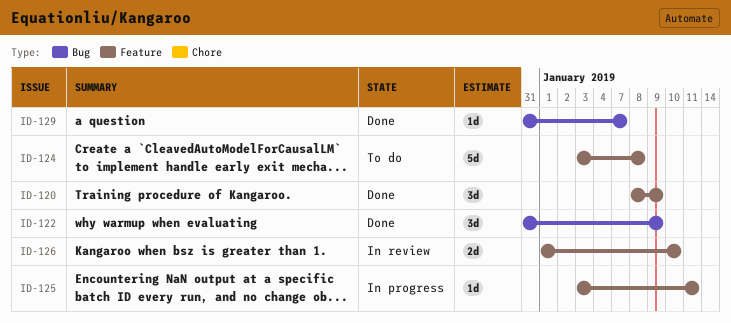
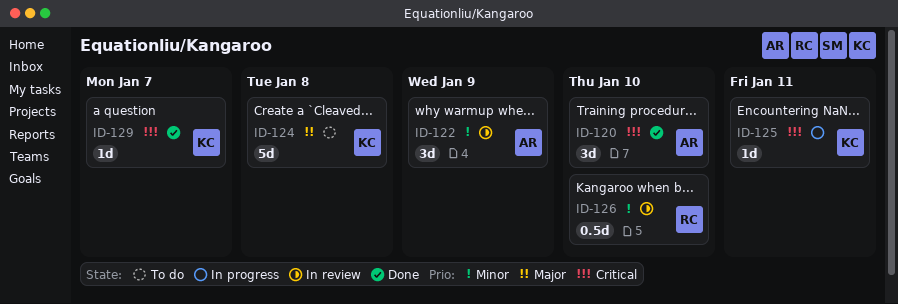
ID-120, due: Jan 9 -> Jan 10
ID-122, status: Done -> In review
ID-126, estimate: 2d -> 0.5d

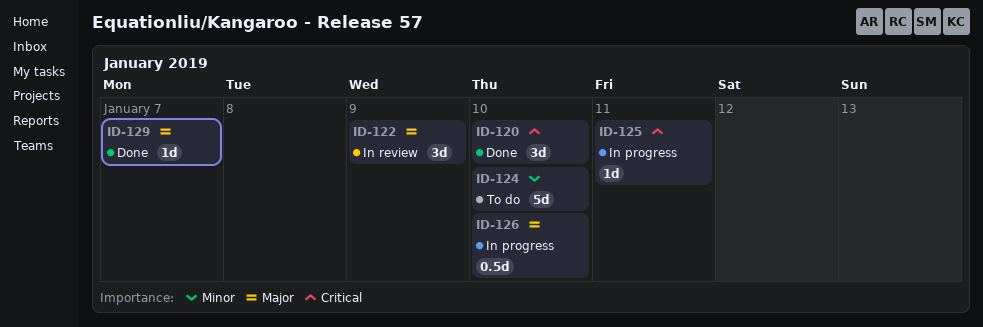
ID-122, priority: Minor -> Major
ID-124, priority: Major -> Minor
ID-124, due: Jan 8 -> Jan 10
ID-126, status: In review -> In progress
ID-126, priority: Minor -> Major
ID-129, priority: Critical -> Major

